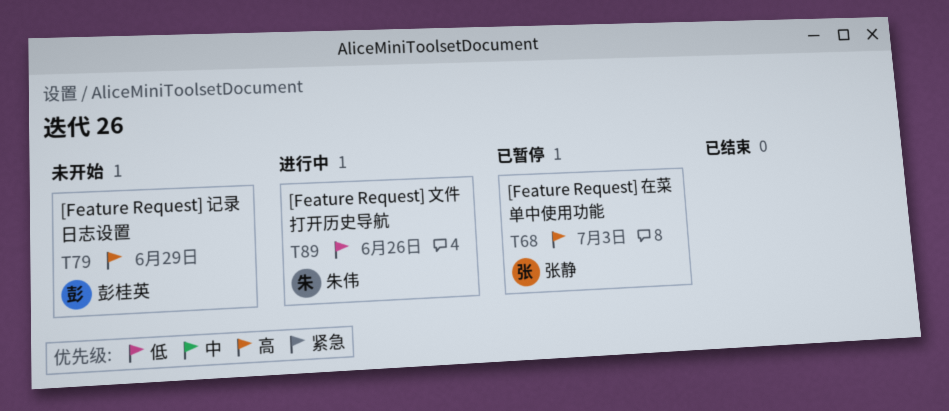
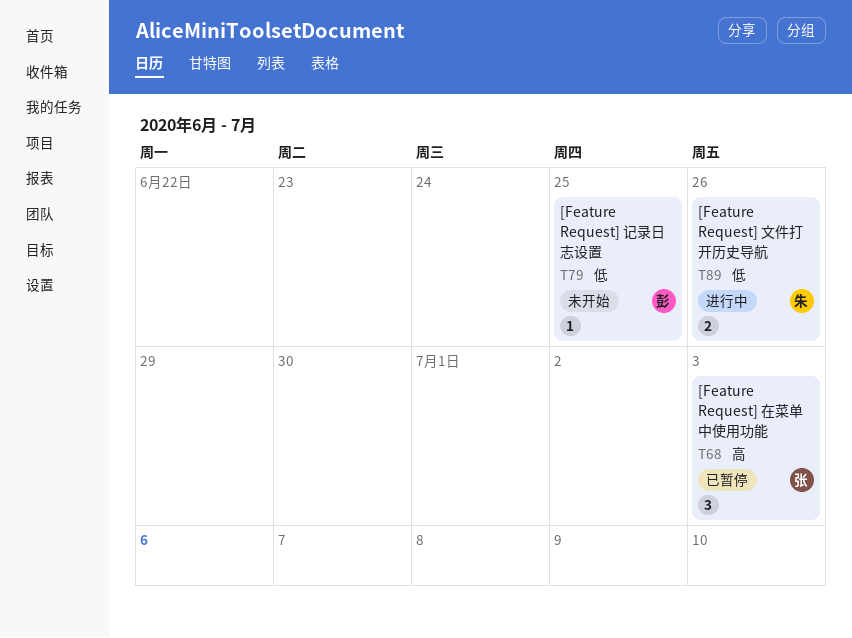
T79, priority: 高 -> 低
T79, due: Jun 29 -> Jun 25

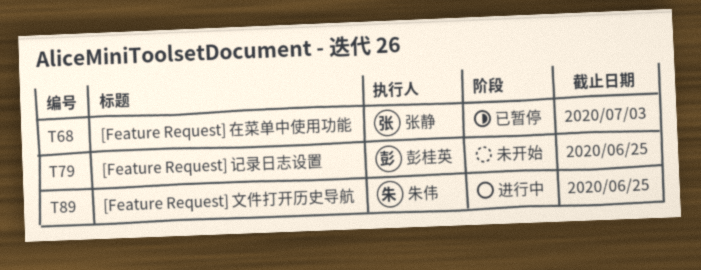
T89, due: Jun 26 -> Jun 25

